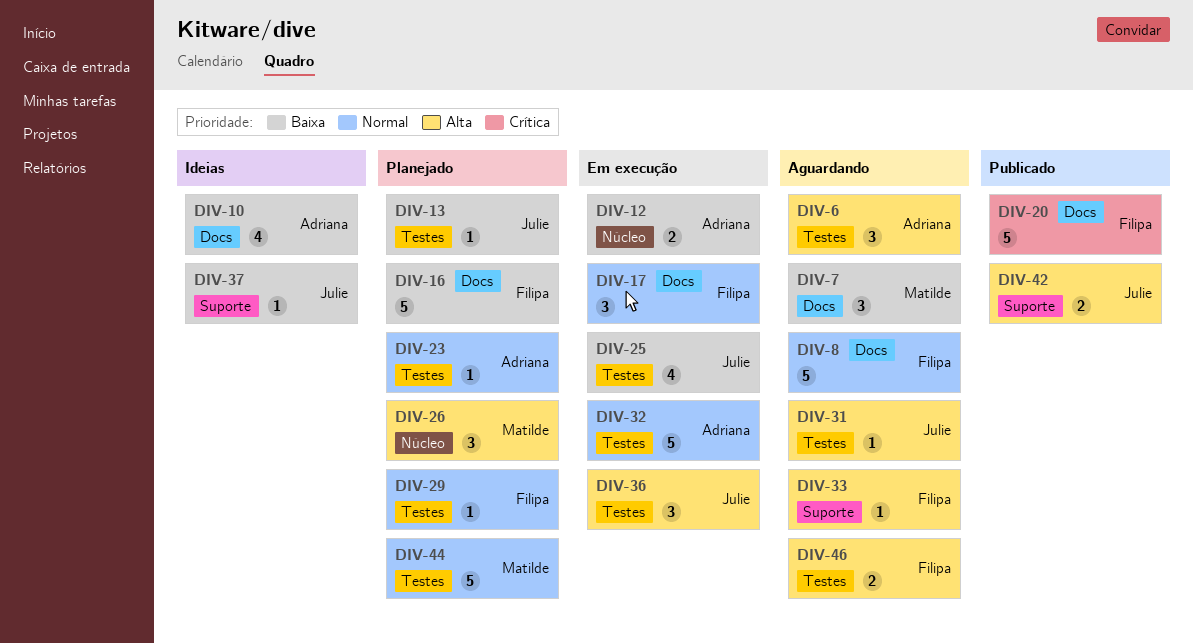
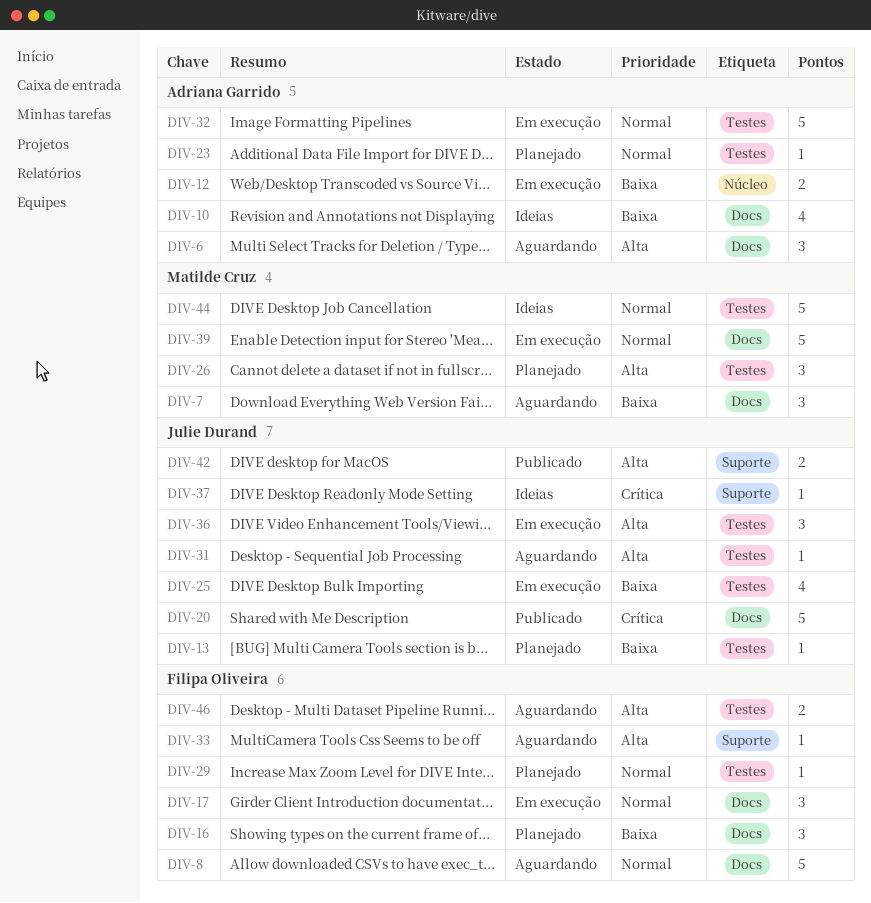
DIV-6, label: Testes -> Docs
DIV-16, estimate: 5 -> 3
DIV-20, owner: Filipa Oliveira -> Julie Durand
DIV-26, label: Núcleo -> Testes
DIV-37, priority: Baixa -> Crítica
DIV-39: none -> present
DIV-44, status: Planejado -> Ideias

